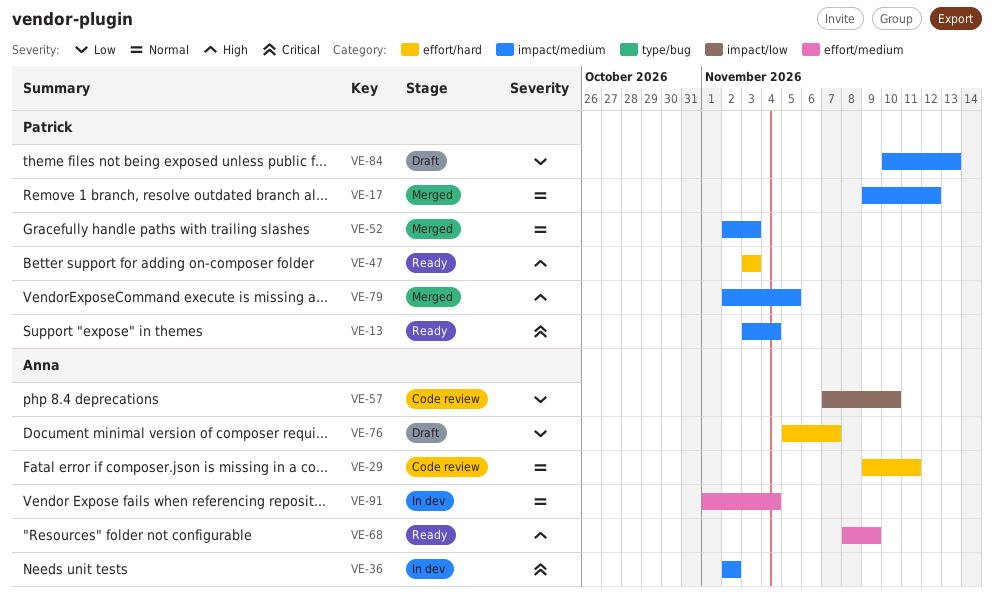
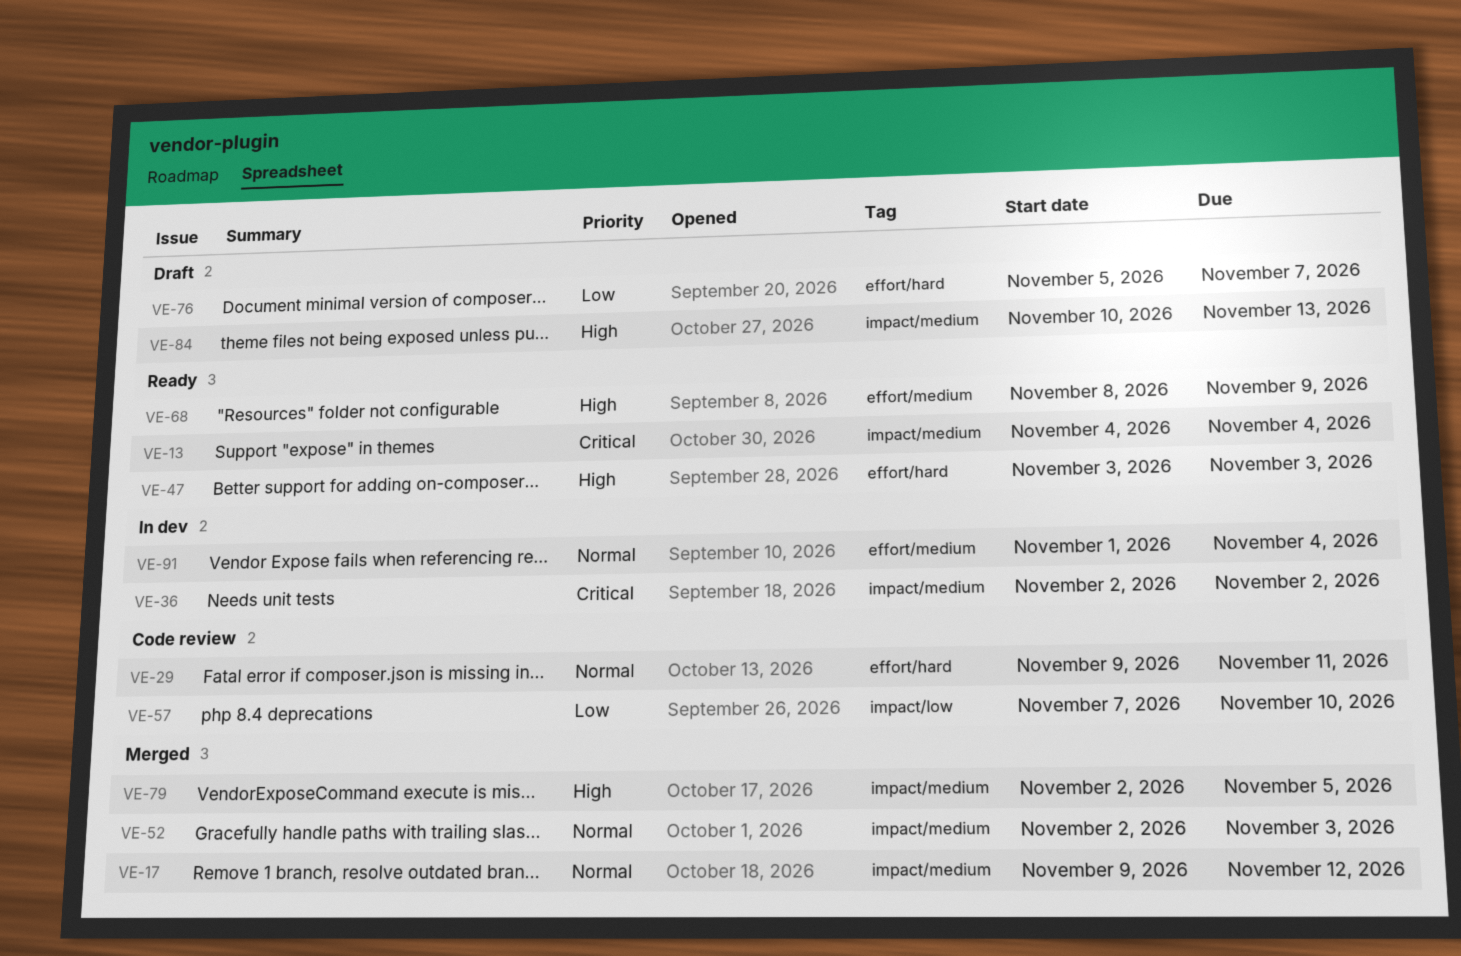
VE-13, start: Nov 3 -> Nov 4
VE-84, priority: Low -> High

